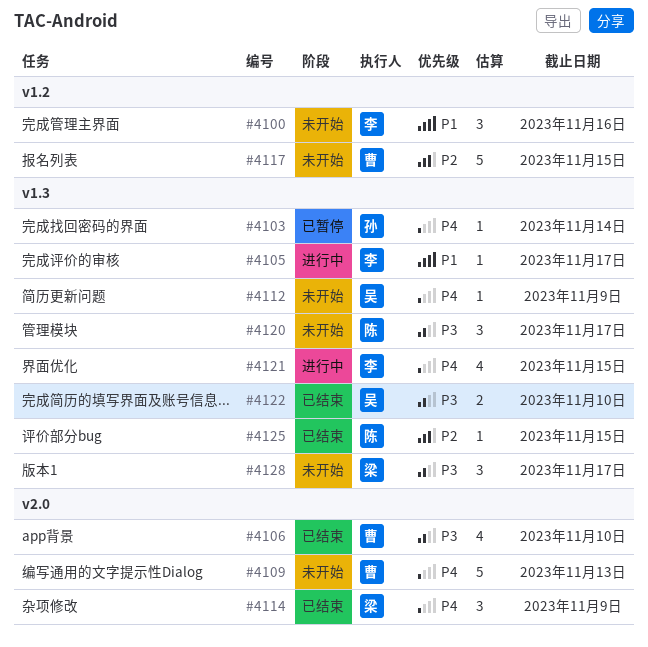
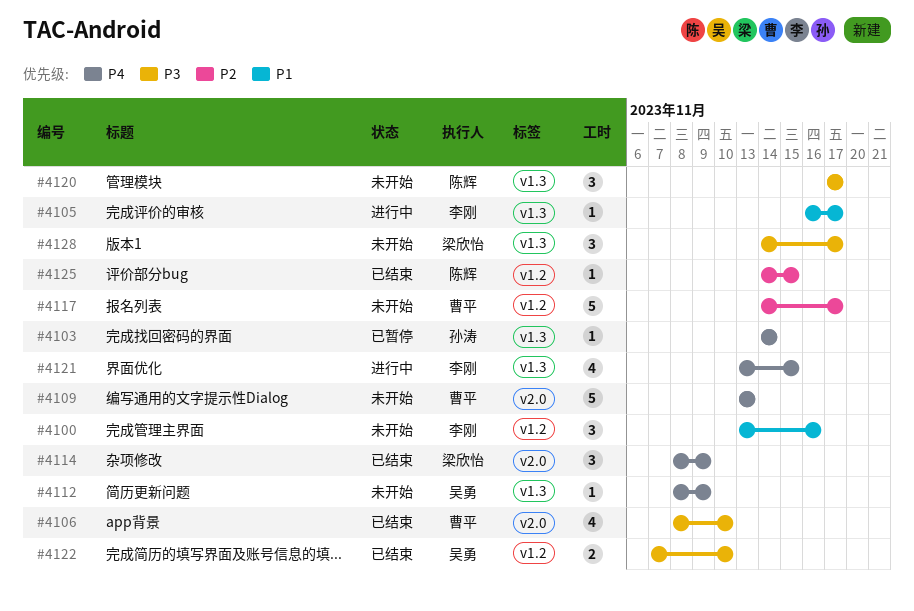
#4117, due: Nov 15 -> Nov 17
#4122, label: v1.3 -> v1.2
#4125, label: v1.3 -> v1.2

